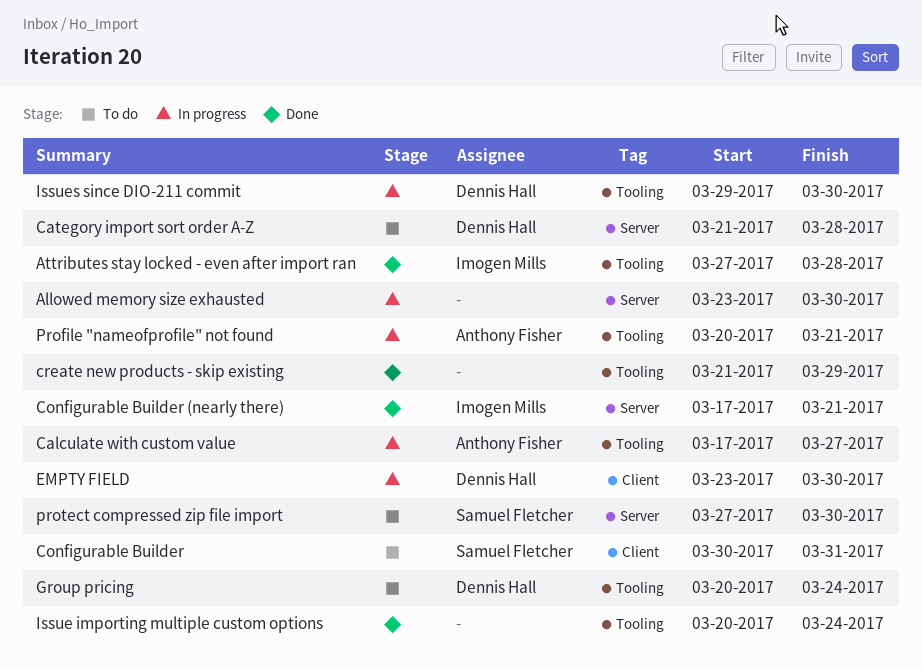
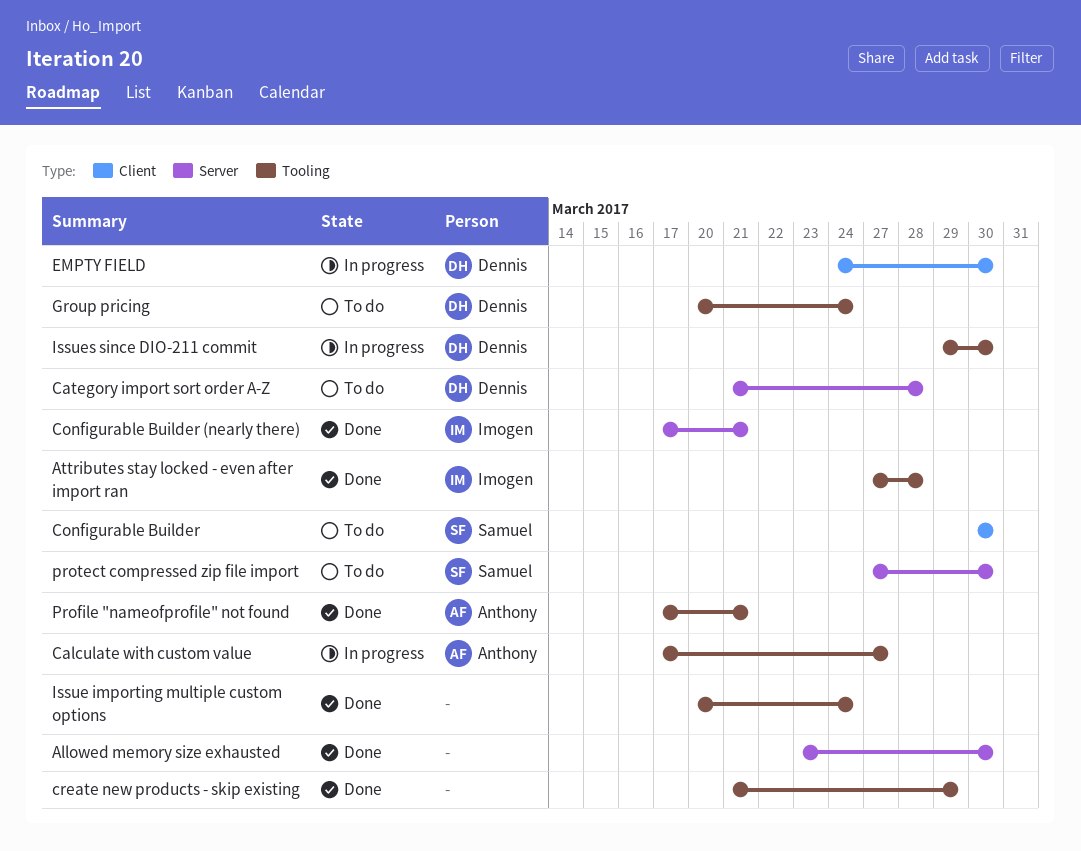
Allowed memory size exhausted, status: In progress -> Done
Configurable Builder, due: Mar 31 -> Mar 30
EMPTY FIELD, start: Mar 23 -> Mar 24
Profile "nameofprofile" not found, status: In progress -> Done
Profile "nameofprofile" not found, start: Mar 20 -> Mar 17

